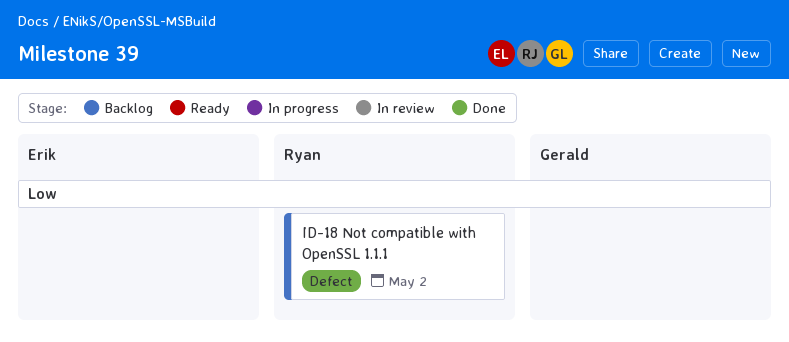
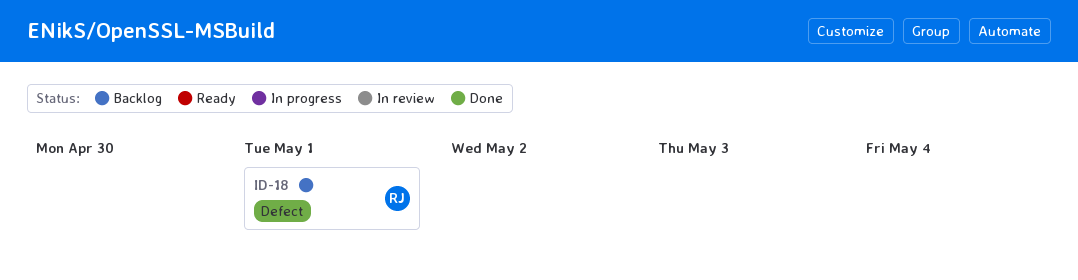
ID-18, due: May 2 -> May 1

